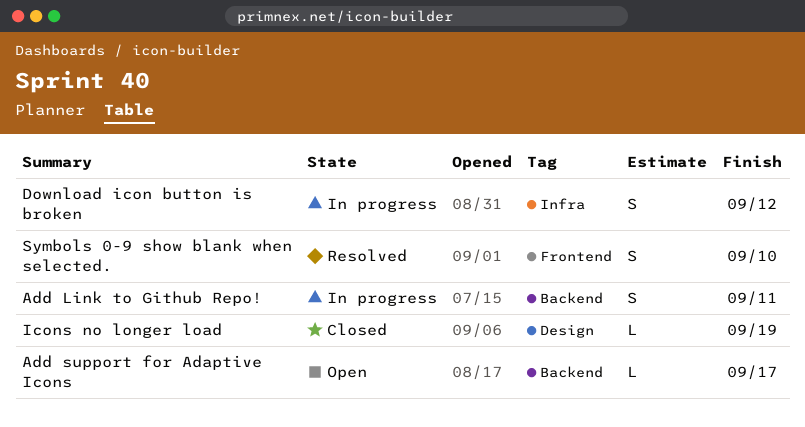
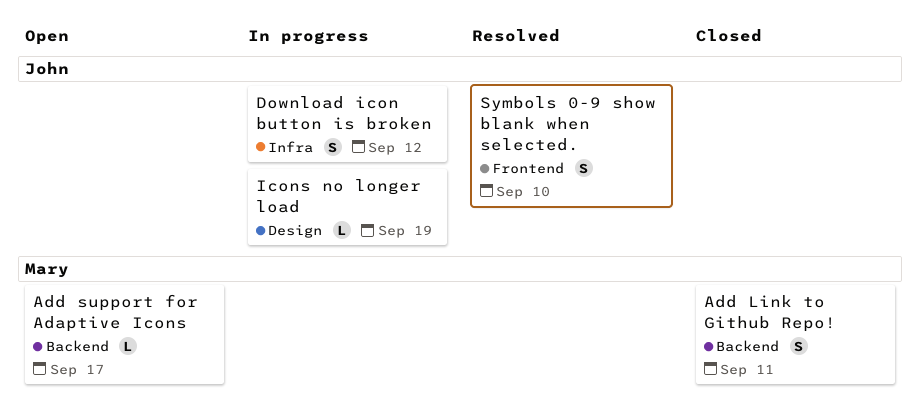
Add Link to Github Repo!, status: In progress -> Closed
Icons no longer load, status: Closed -> In progress

